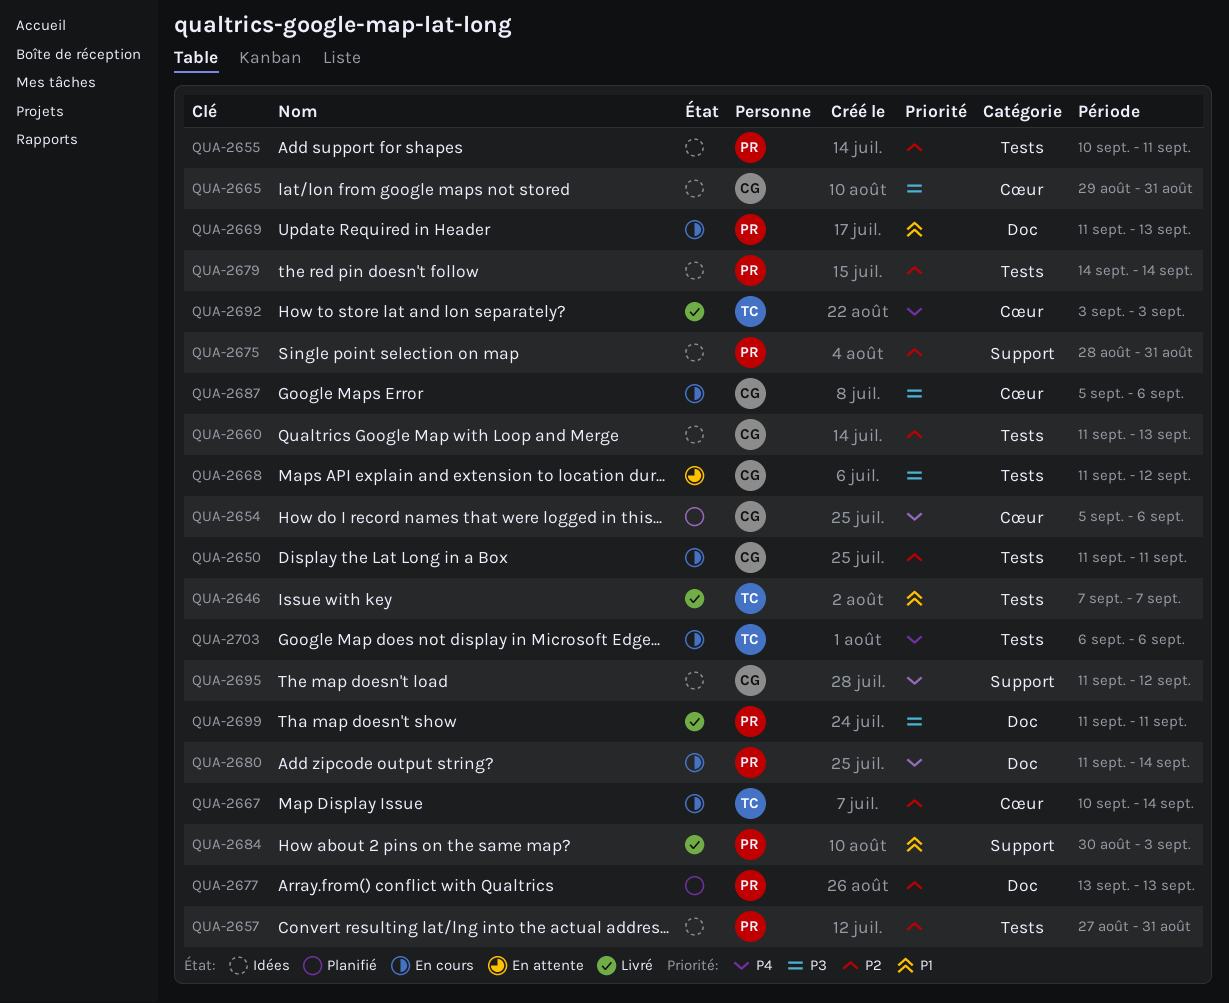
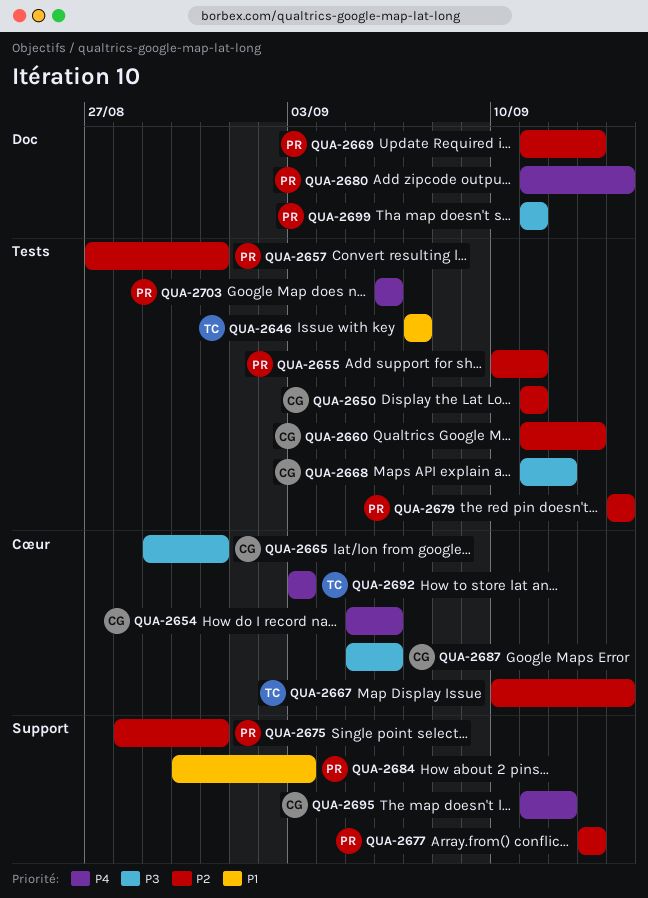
QUA-2669, priority: P1 -> P2
QUA-2677, label: Doc -> Support
QUA-2703, owner: TC -> PR

